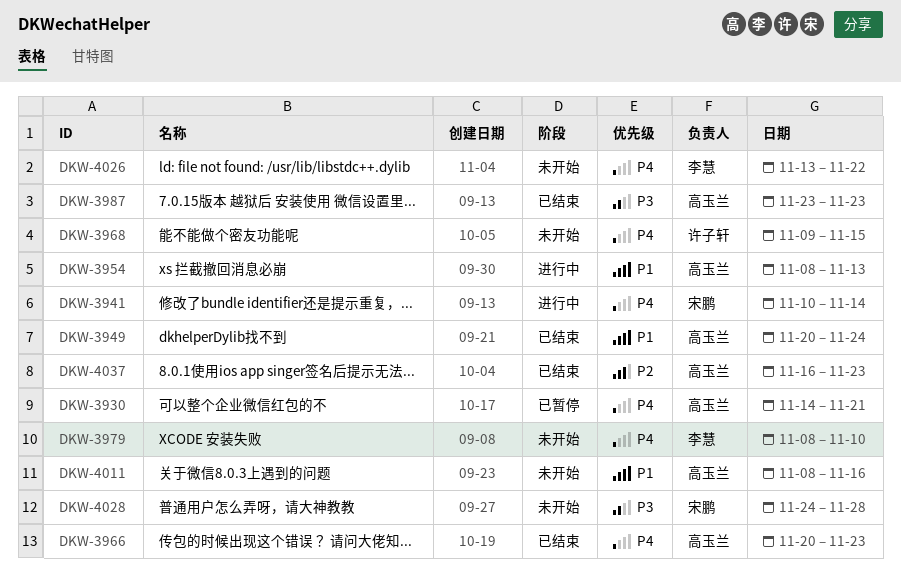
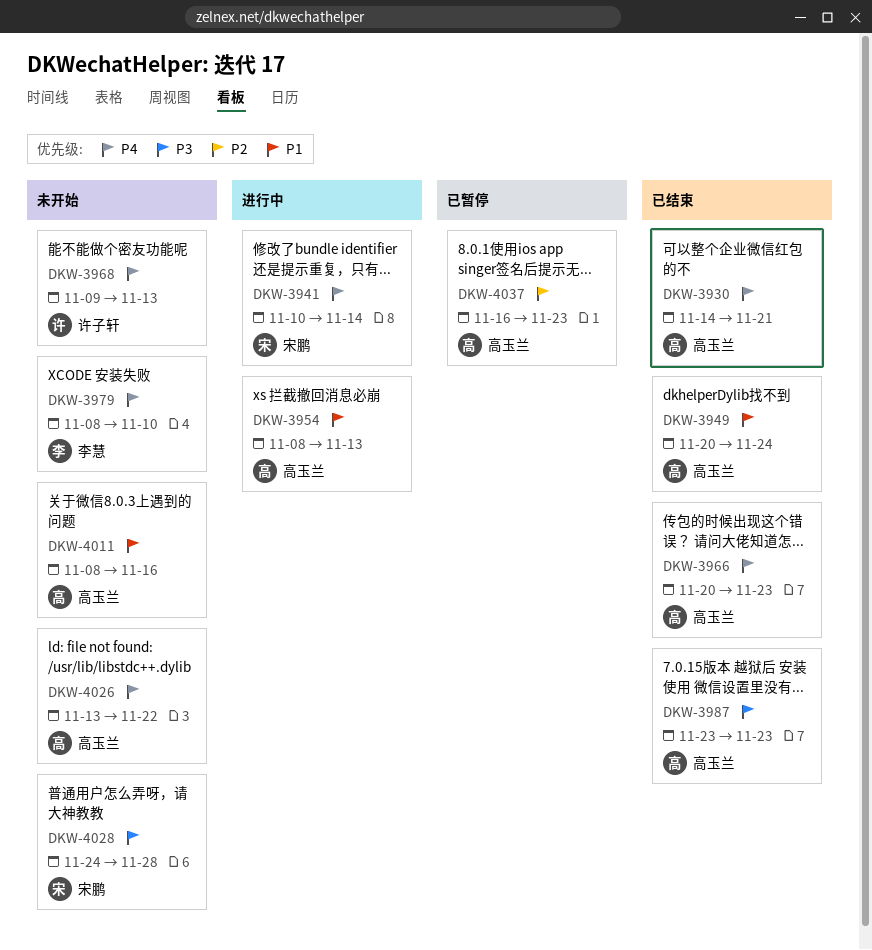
DKW-3930, status: 已暂停 -> 已结束
DKW-3968, due: Nov 15 -> Nov 13
DKW-4026, owner: 李慧 -> 高玉兰
DKW-4037, status: 已结束 -> 已暂停

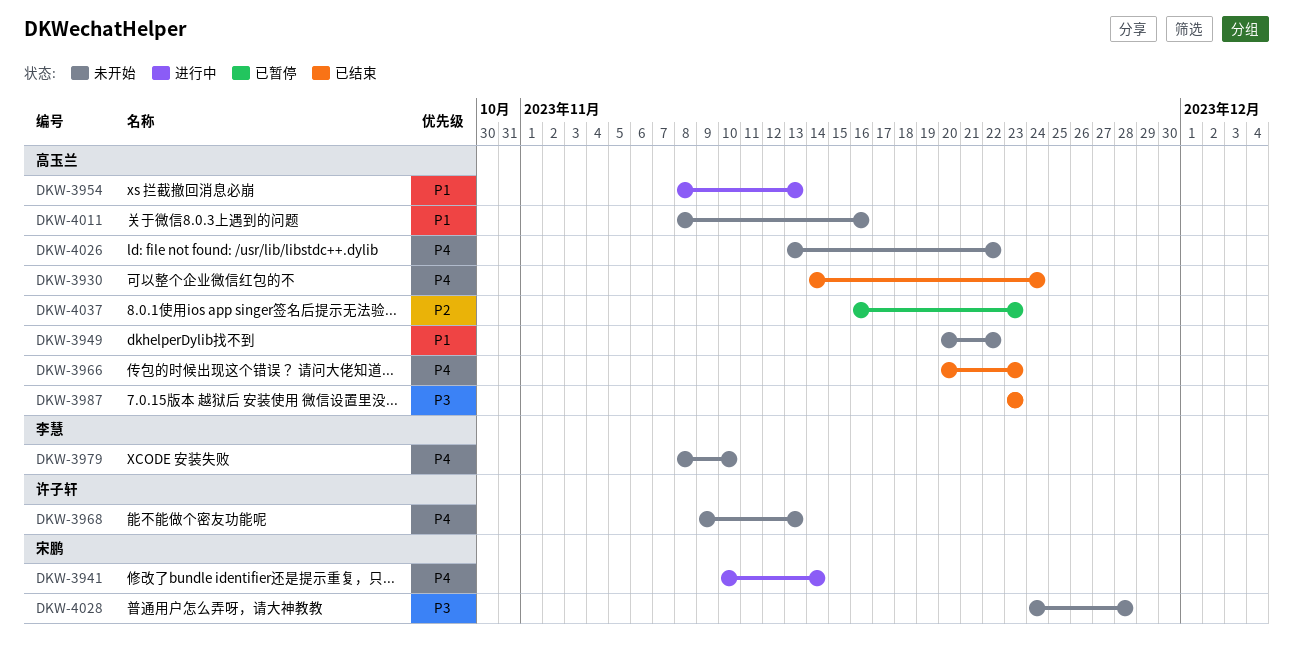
DKW-3930, due: Nov 21 -> Nov 24
DKW-3949, status: 已结束 -> 未开始
DKW-3949, due: Nov 24 -> Nov 22

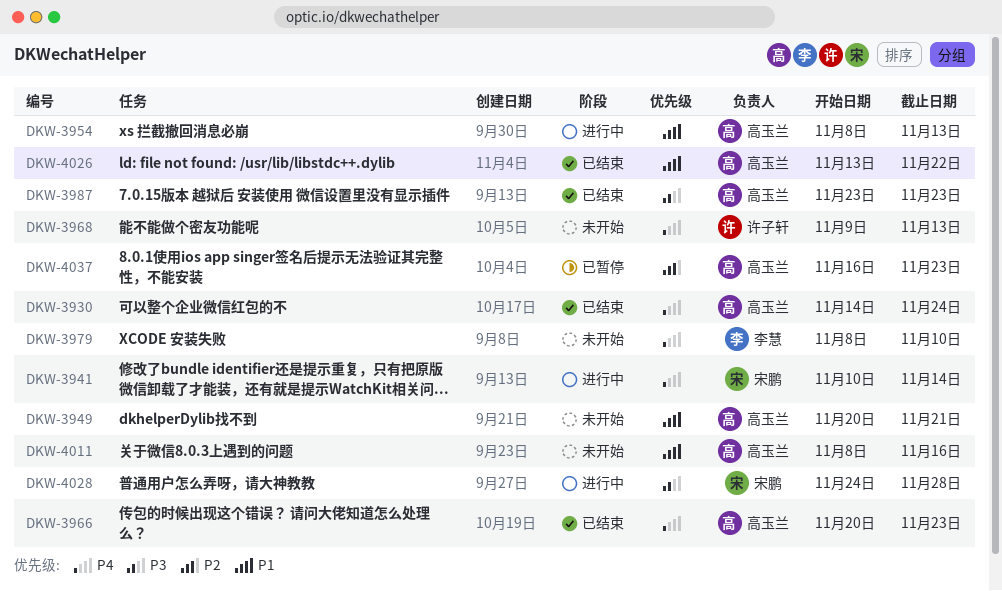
DKW-3949, due: Nov 22 -> Nov 21
DKW-4026, status: 未开始 -> 已结束
DKW-4026, priority: P4 -> P1
DKW-4028, status: 未开始 -> 进行中

